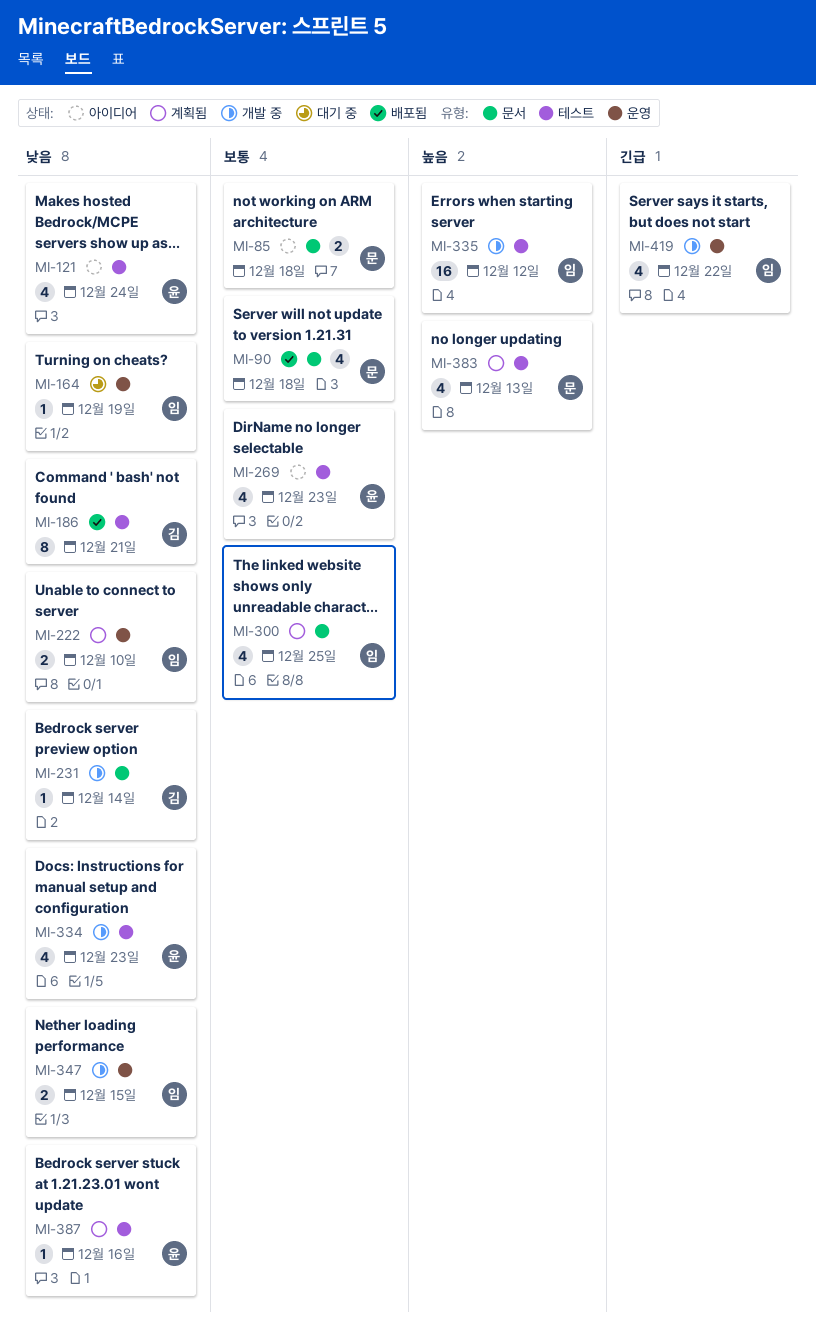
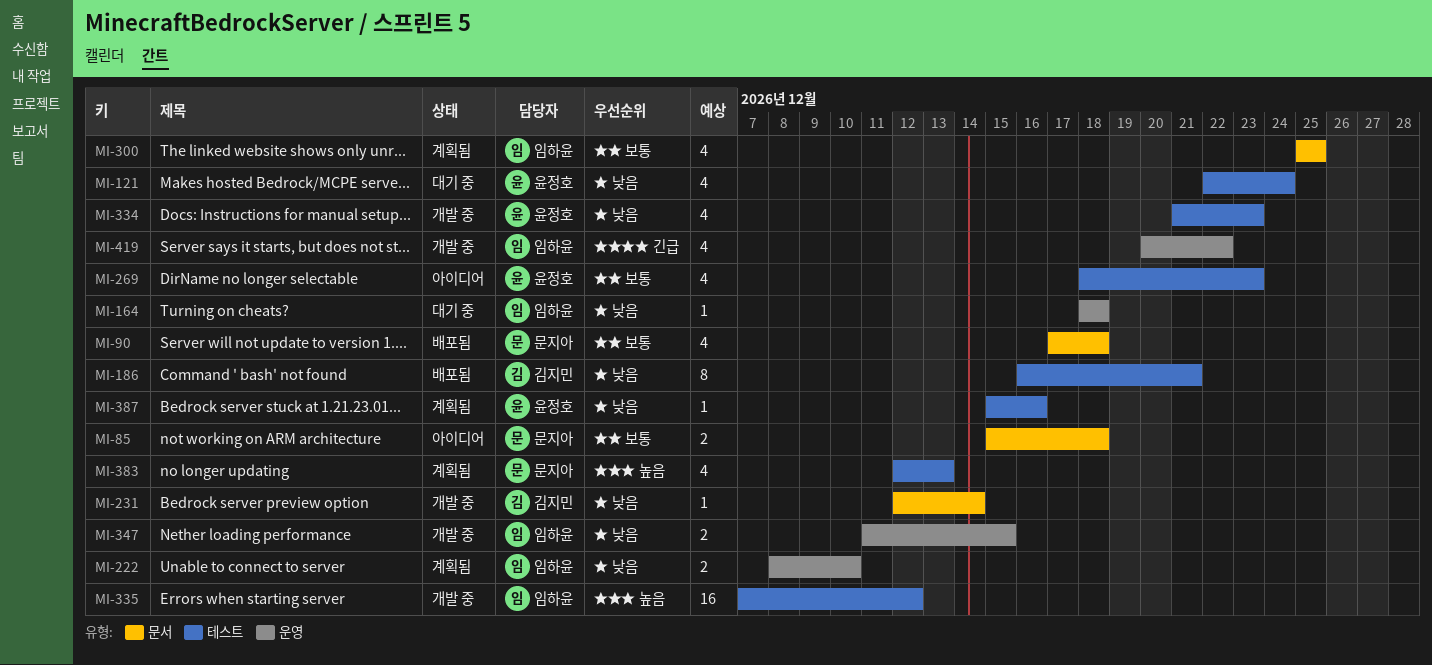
MI-121, status: 아이디어 -> 대기 중
MI-164, due: Dec 19 -> Dec 18

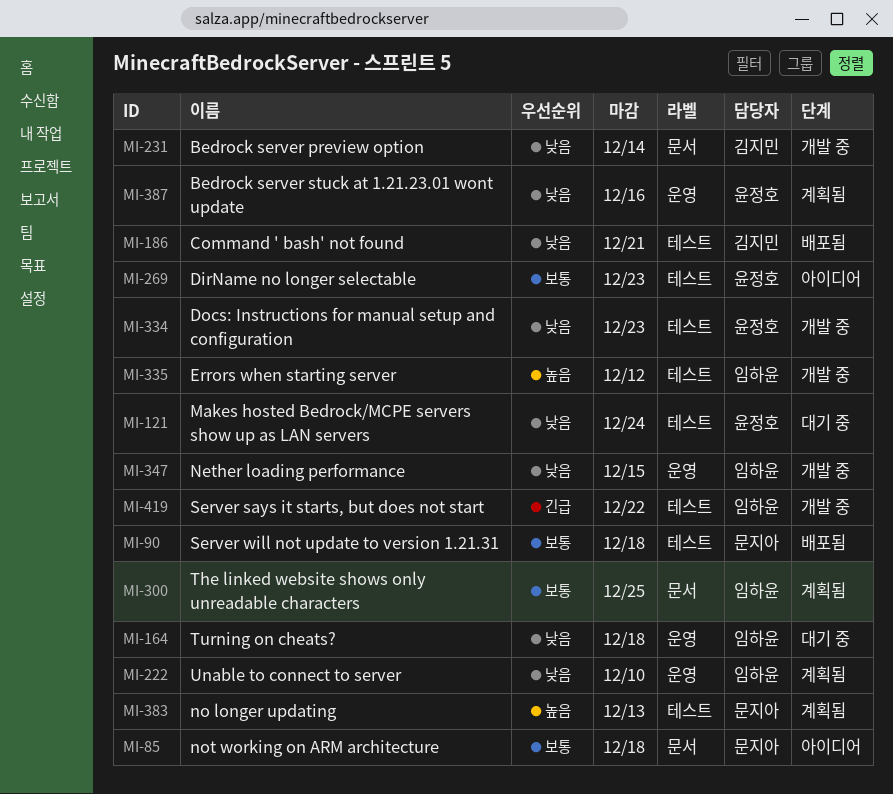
MI-90, label: 문서 -> 테스트
MI-387, label: 테스트 -> 운영
MI-419, label: 운영 -> 테스트

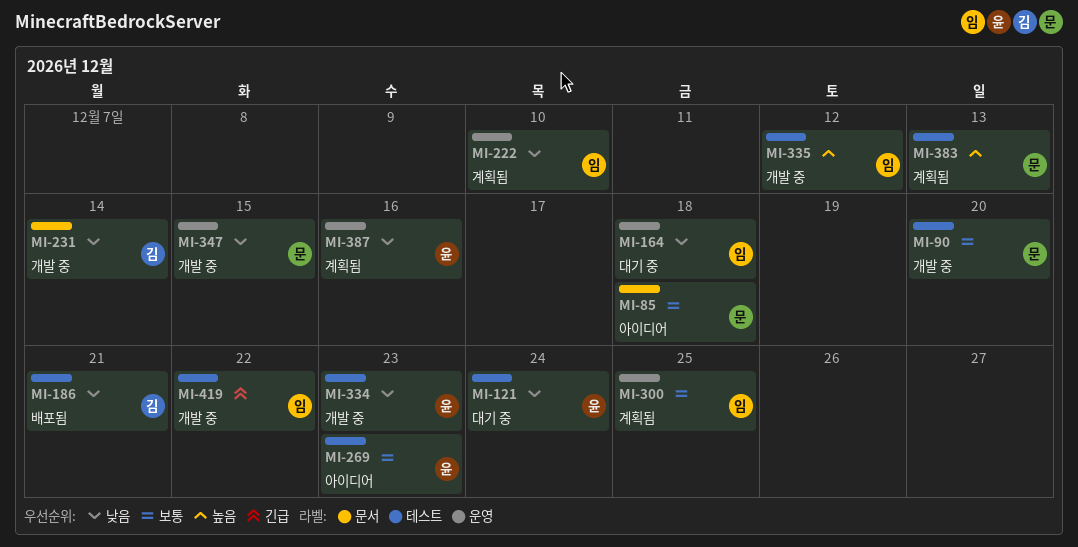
MI-90, status: 배포됨 -> 개발 중
MI-90, due: Dec 18 -> Dec 20
MI-300, label: 문서 -> 운영
MI-347, owner: 임하윤 -> 문지아

